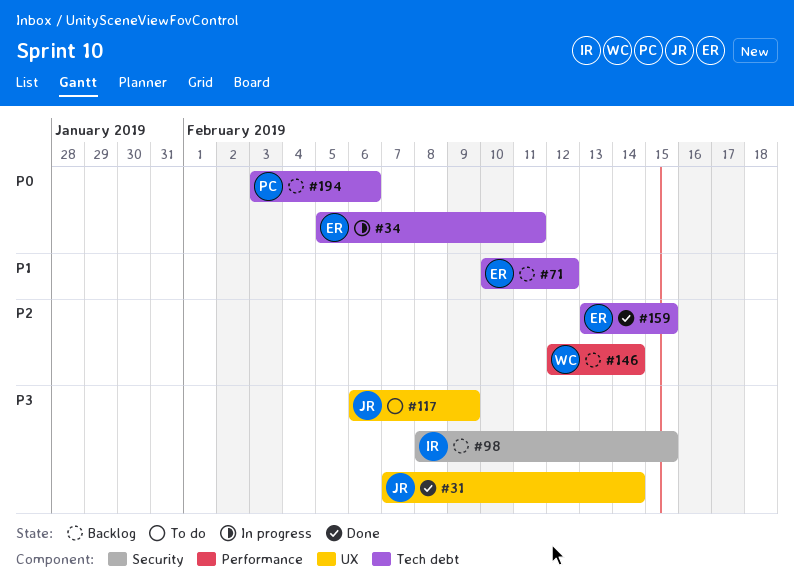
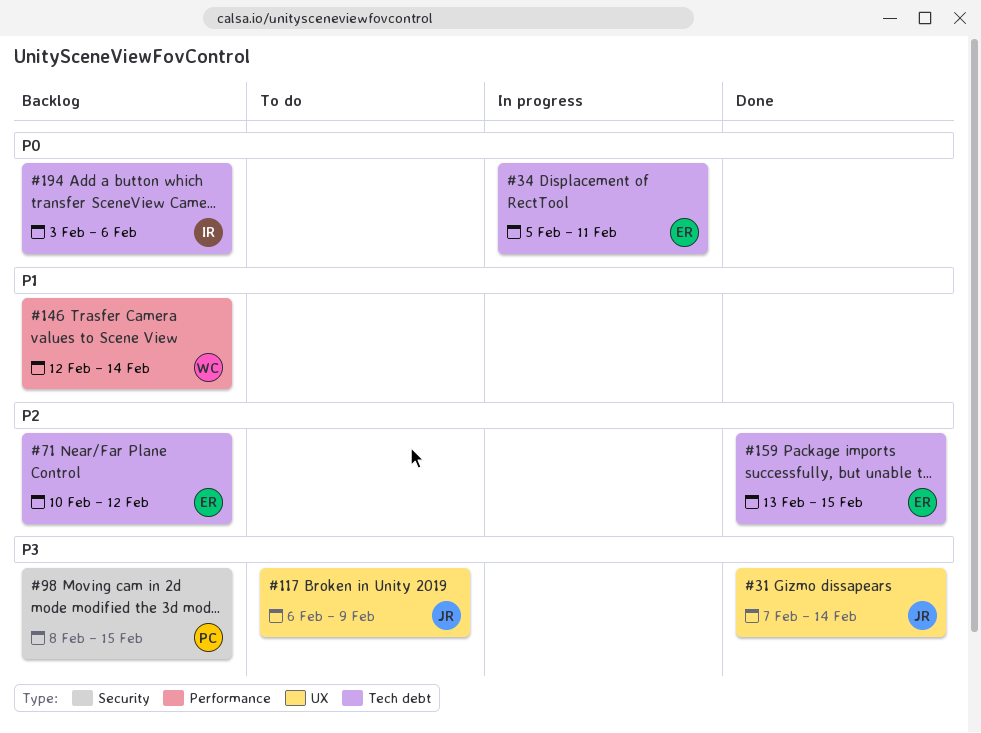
#71, priority: P1 -> P2
#98, owner: IR -> PC
#146, priority: P2 -> P1
#194, owner: PC -> IR

